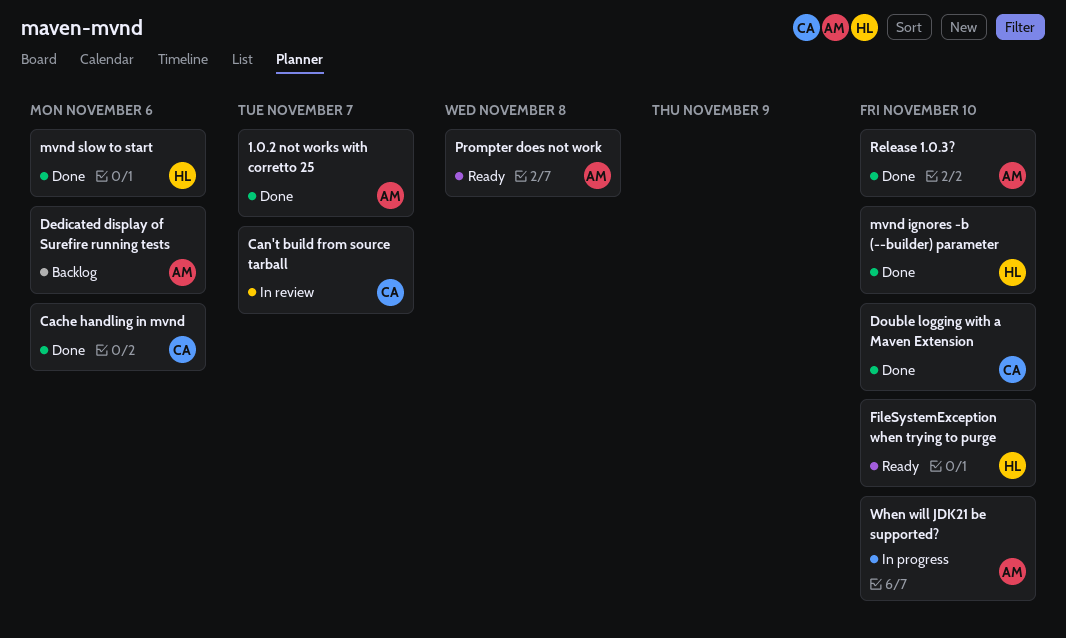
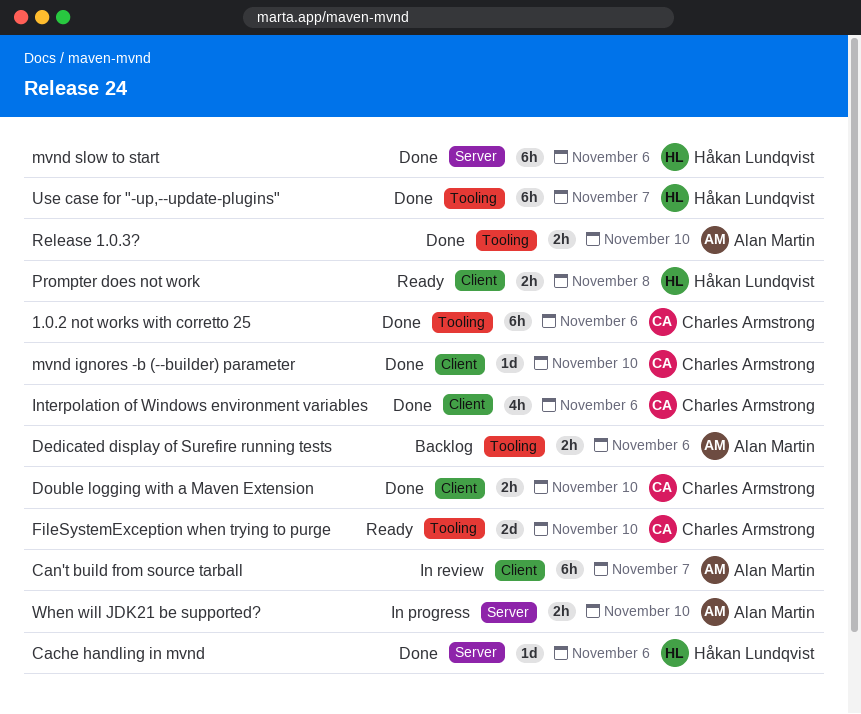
1.0.2 not works with corretto 25, owner: Alan Martin -> Charles Armstrong
1.0.2 not works with corretto 25, due: Nov 7 -> Nov 6
Cache handling in mvnd, owner: Charles Armstrong -> Håkan Lundqvist
Can't build from source tarball, owner: Charles Armstrong -> Alan Martin
FileSystemException when trying to purge, owner: Håkan Lundqvist -> Charles Armstrong
Interpolation of Windows environment variables: none -> present
mvnd ignores -b (--builder) parameter, owner: Håkan Lundqvist -> Charles Armstrong
Prompter does not work, owner: Alan Martin -> Håkan Lundqvist
Use case for "-up,--update-plugins": none -> present

